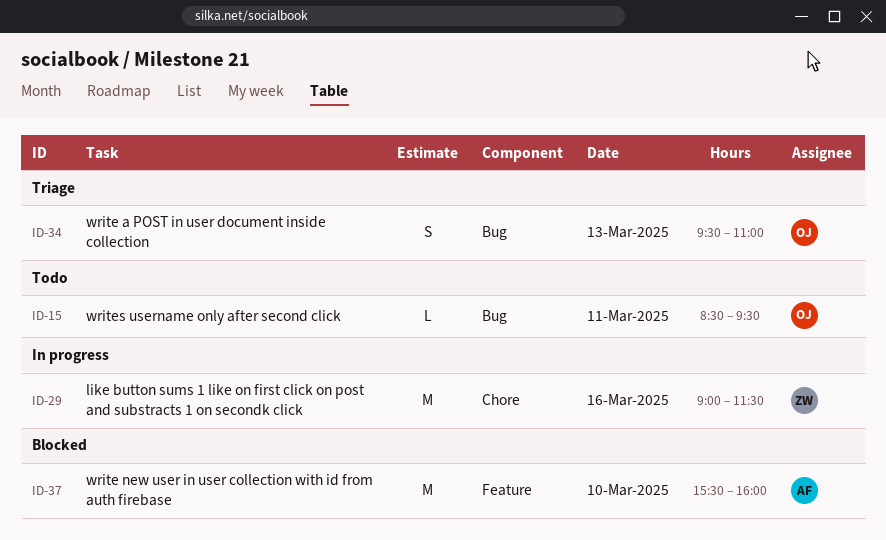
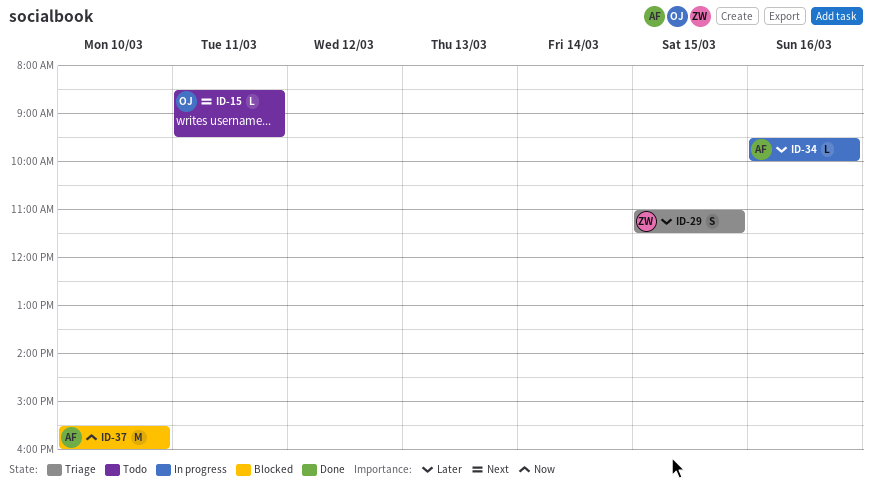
ID-29, status: In progress -> Triage
ID-29, estimate: M -> S
ID-29, day: Mar 16 -> Mar 15
ID-29, begins: 09:00 -> 11:00
ID-34, status: Triage -> In progress
ID-34, owner: OJ -> AF
ID-34, estimate: S -> L
ID-34, day: Mar 13 -> Mar 16
ID-34, ends: 11:00 -> 10:00

